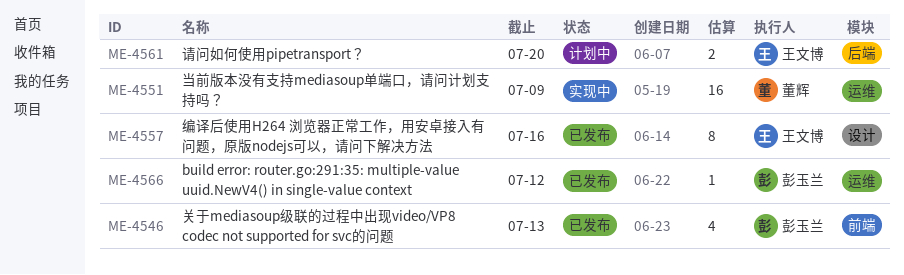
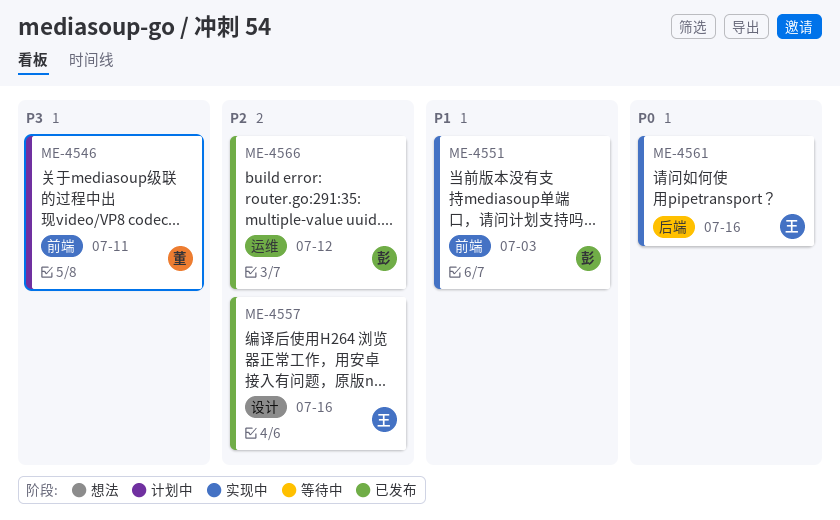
ME-4546, status: 已发布 -> 计划中
ME-4546, owner: 彭玉兰 -> 董辉
ME-4546, due: Jul 13 -> Jul 11
ME-4551, owner: 董辉 -> 彭玉兰
ME-4551, label: 运维 -> 前端
ME-4551, due: Jul 9 -> Jul 3
ME-4561, status: 计划中 -> 实现中
ME-4561, due: Jul 20 -> Jul 16

